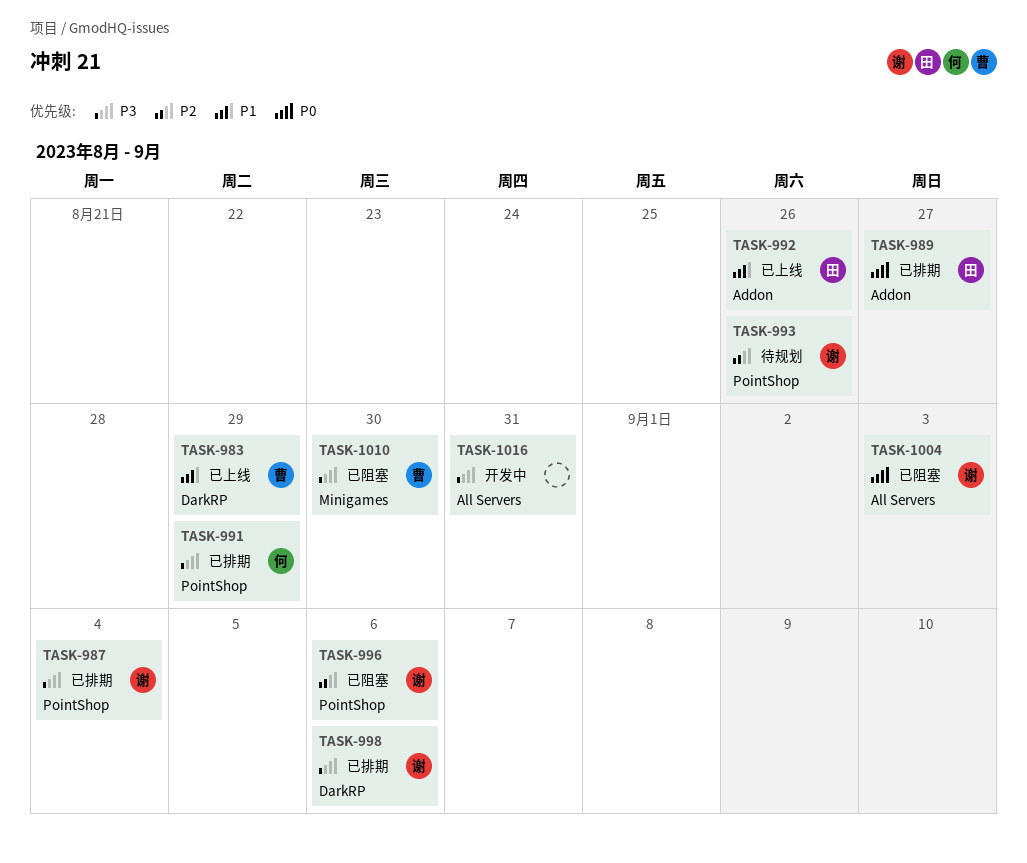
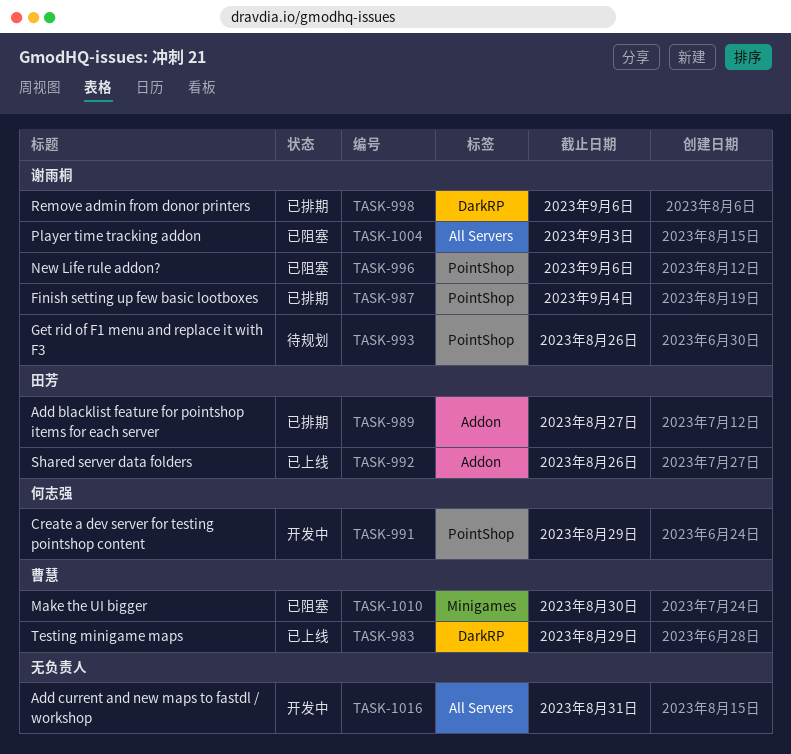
TASK-991, status: 已排期 -> 开发中

